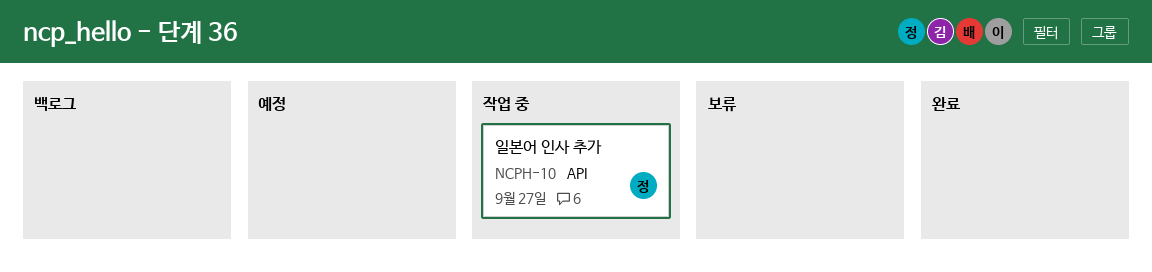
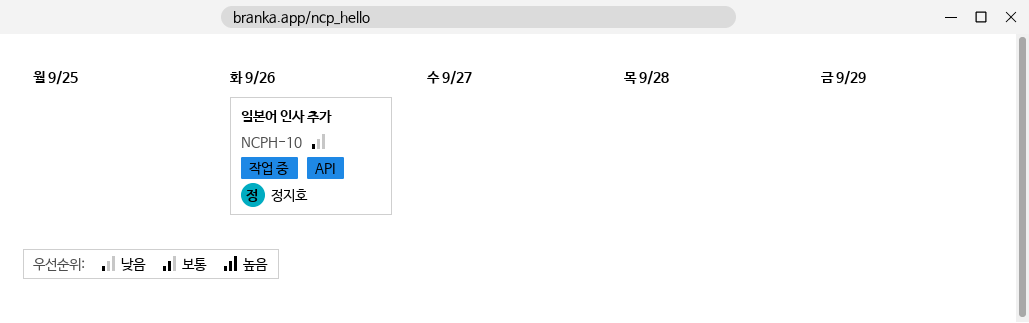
NCPH-10, due: Sep 27 -> Sep 26

